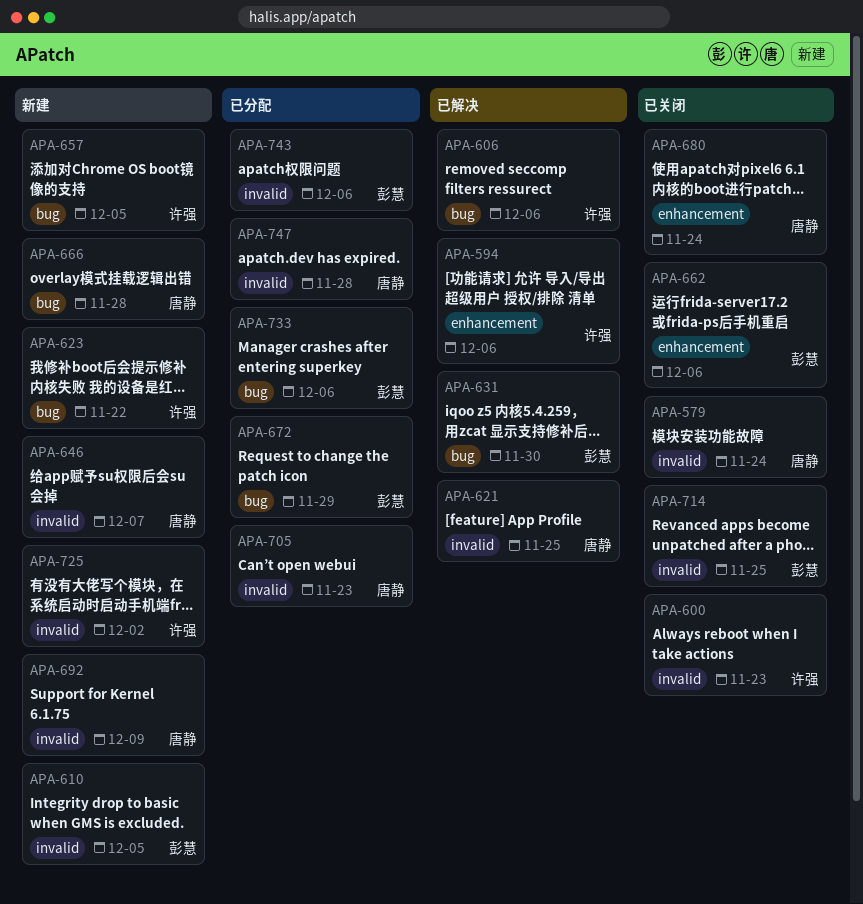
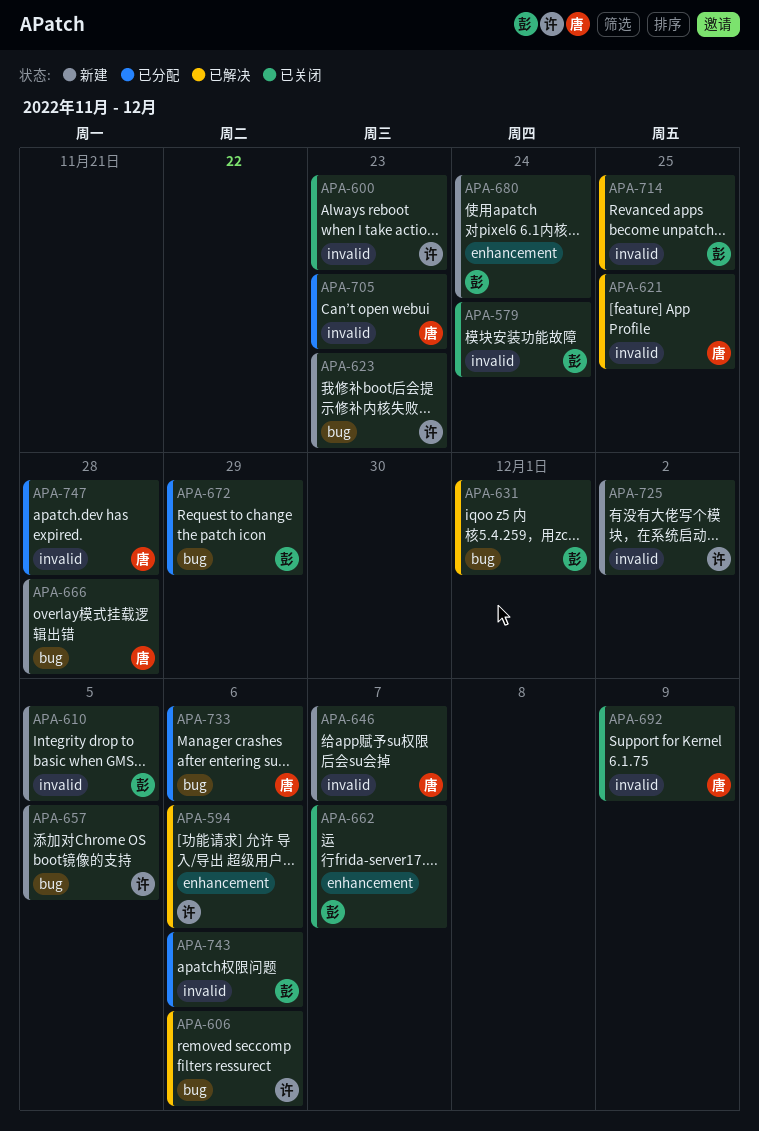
APA-579, owner: 唐静 -> 彭慧
APA-623, due: Nov 22 -> Nov 23
APA-631, due: Nov 30 -> Dec 1
APA-662, due: Dec 6 -> Dec 7
APA-680, status: 已关闭 -> 新建
APA-680, owner: 唐静 -> 彭慧
APA-692, status: 新建 -> 已关闭
APA-714, status: 已关闭 -> 已解决
APA-733, owner: 彭慧 -> 唐静

